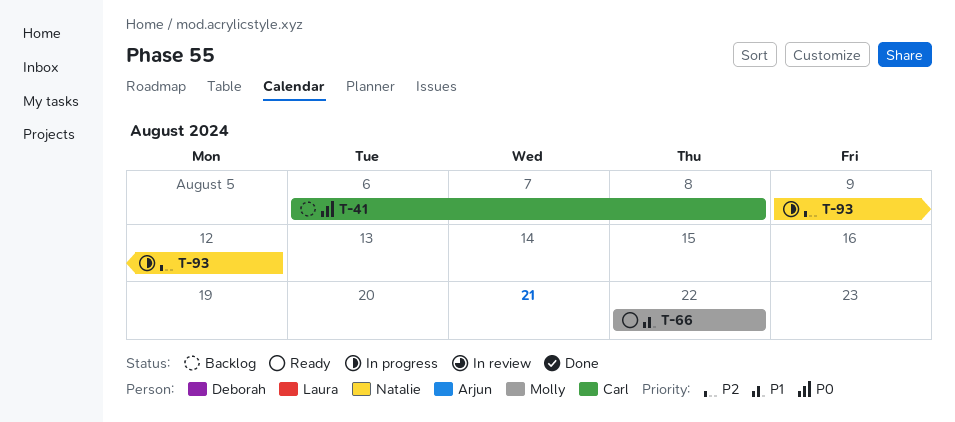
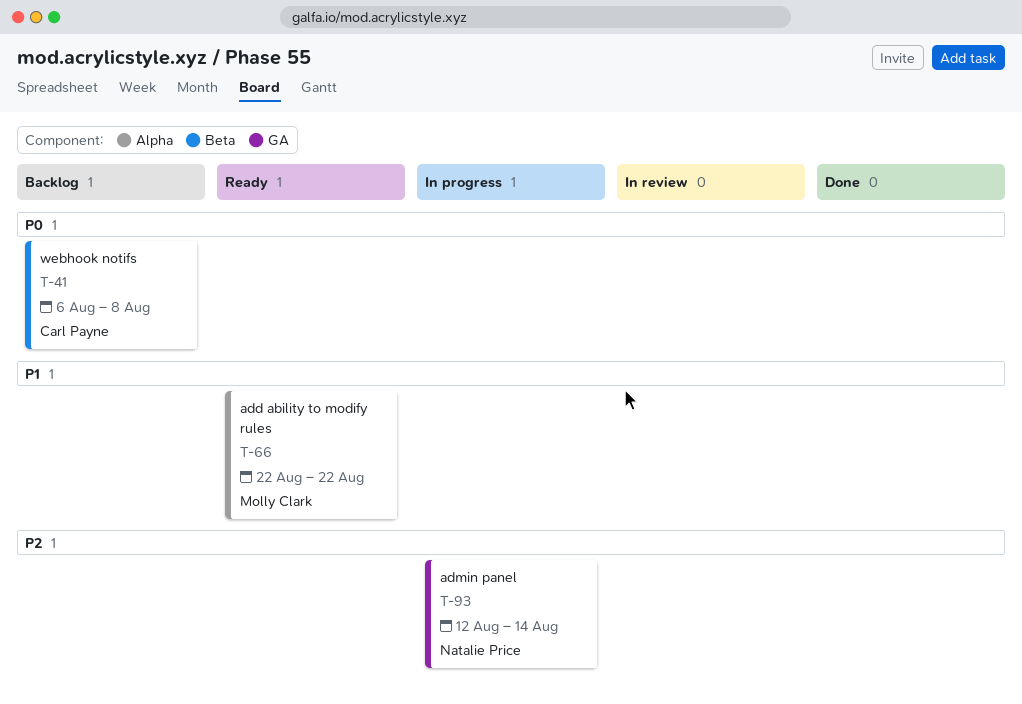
T-93, start: Aug 9 -> Aug 12
T-93, due: Aug 12 -> Aug 14

